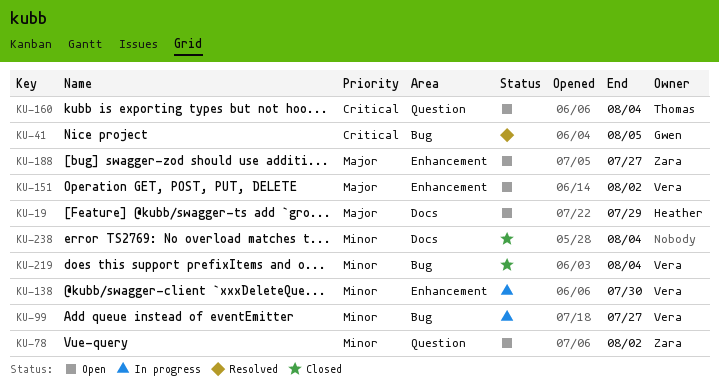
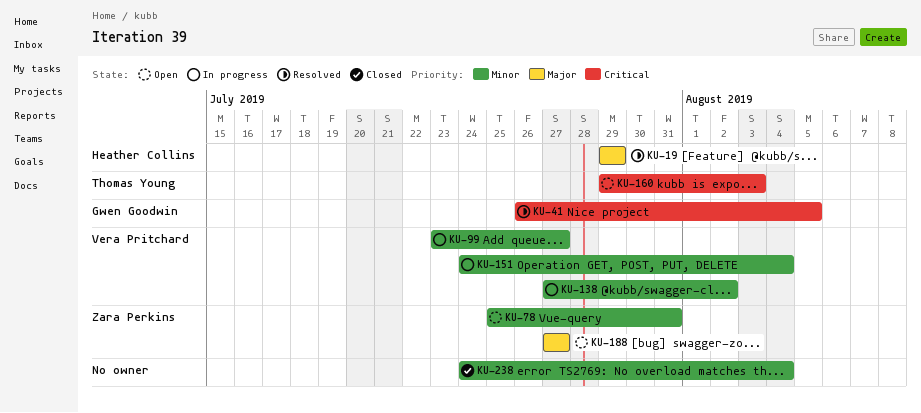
KU-19, status: Open -> Resolved
KU-78, due: Aug 2 -> Jul 31
KU-138, due: Jul 30 -> Aug 2
KU-151, status: Open -> In progress
KU-151, priority: Major -> Minor
KU-151, due: Aug 2 -> Aug 4
KU-160, due: Aug 4 -> Aug 3
KU-219: present -> none

